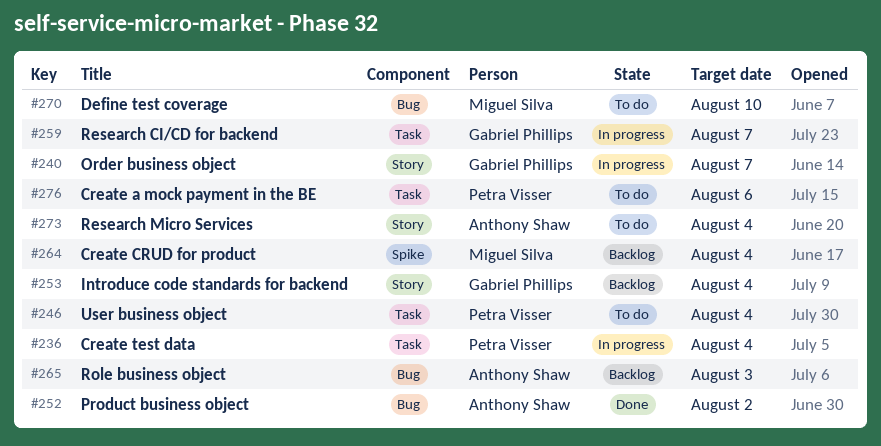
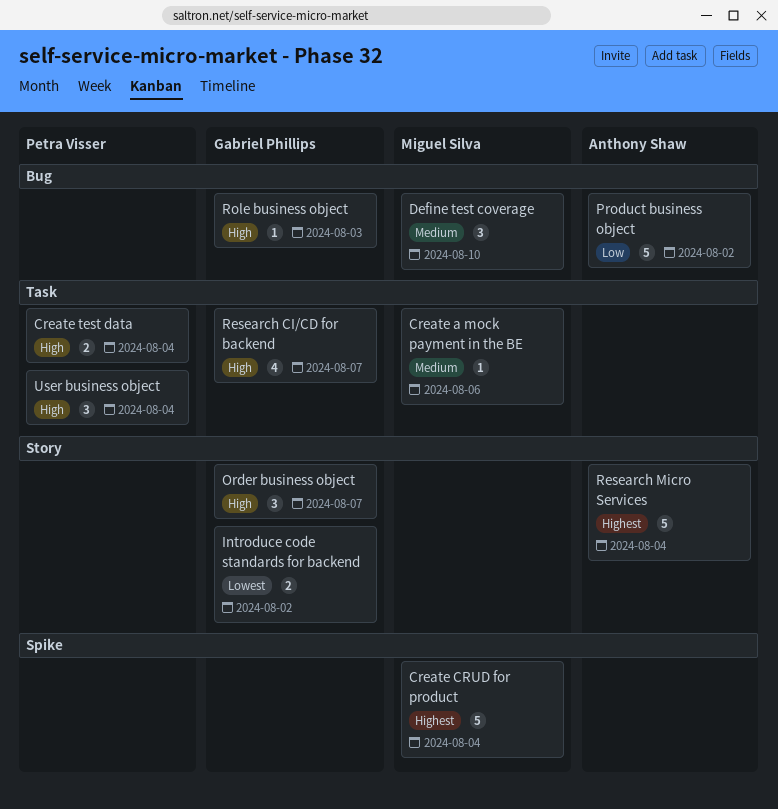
Create a mock payment in the BE, owner: Petra Visser -> Miguel Silva
Introduce code standards for backend, due: Aug 4 -> Aug 2
Role business object, owner: Anthony Shaw -> Gabriel Phillips

